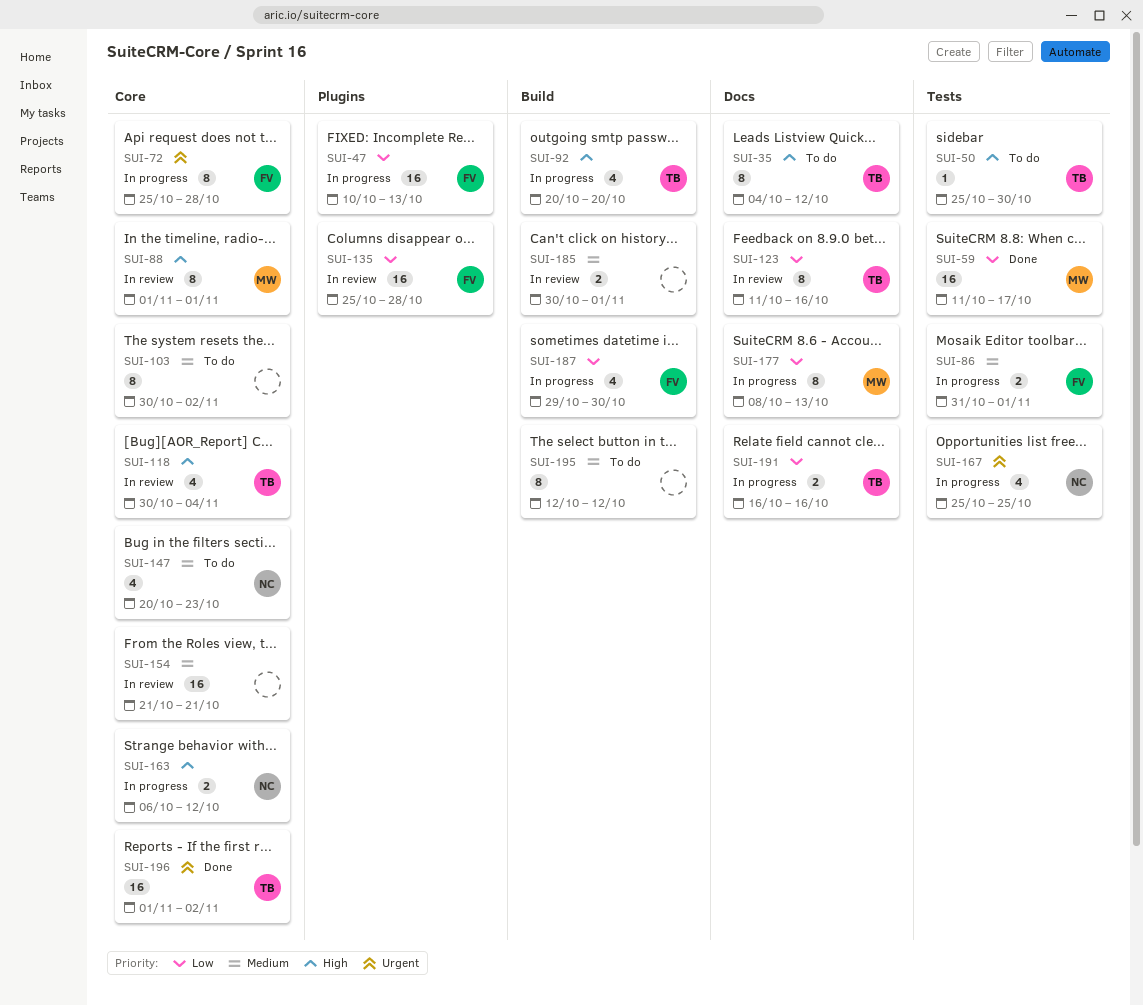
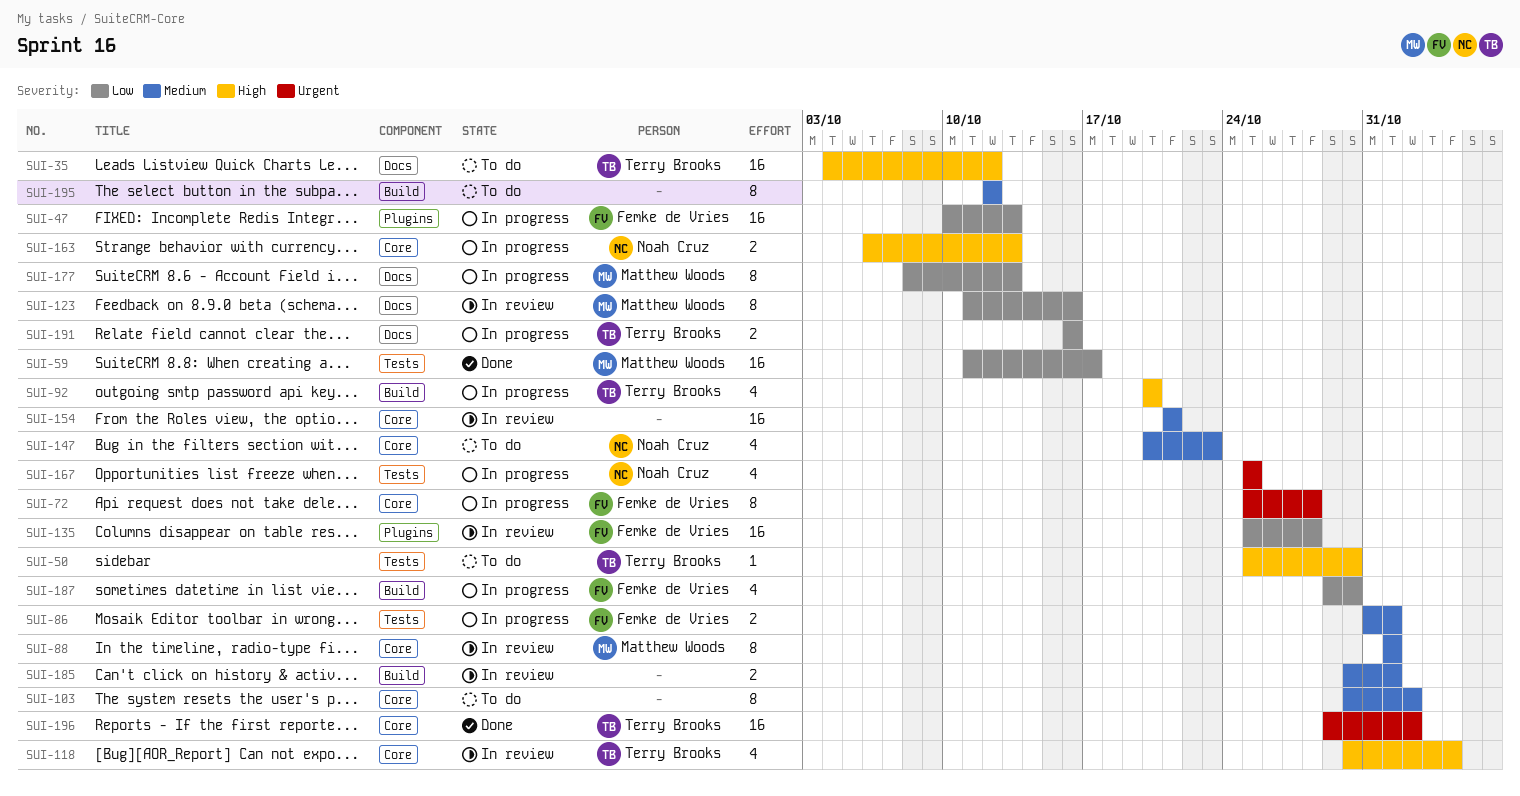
SUI-35, estimate: 8 -> 16
SUI-88, priority: High -> Medium
SUI-123, owner: Terry Brooks -> Matthew Woods
SUI-163, due: Oct 12 -> Oct 13
SUI-196, start: Nov 1 -> Oct 29

